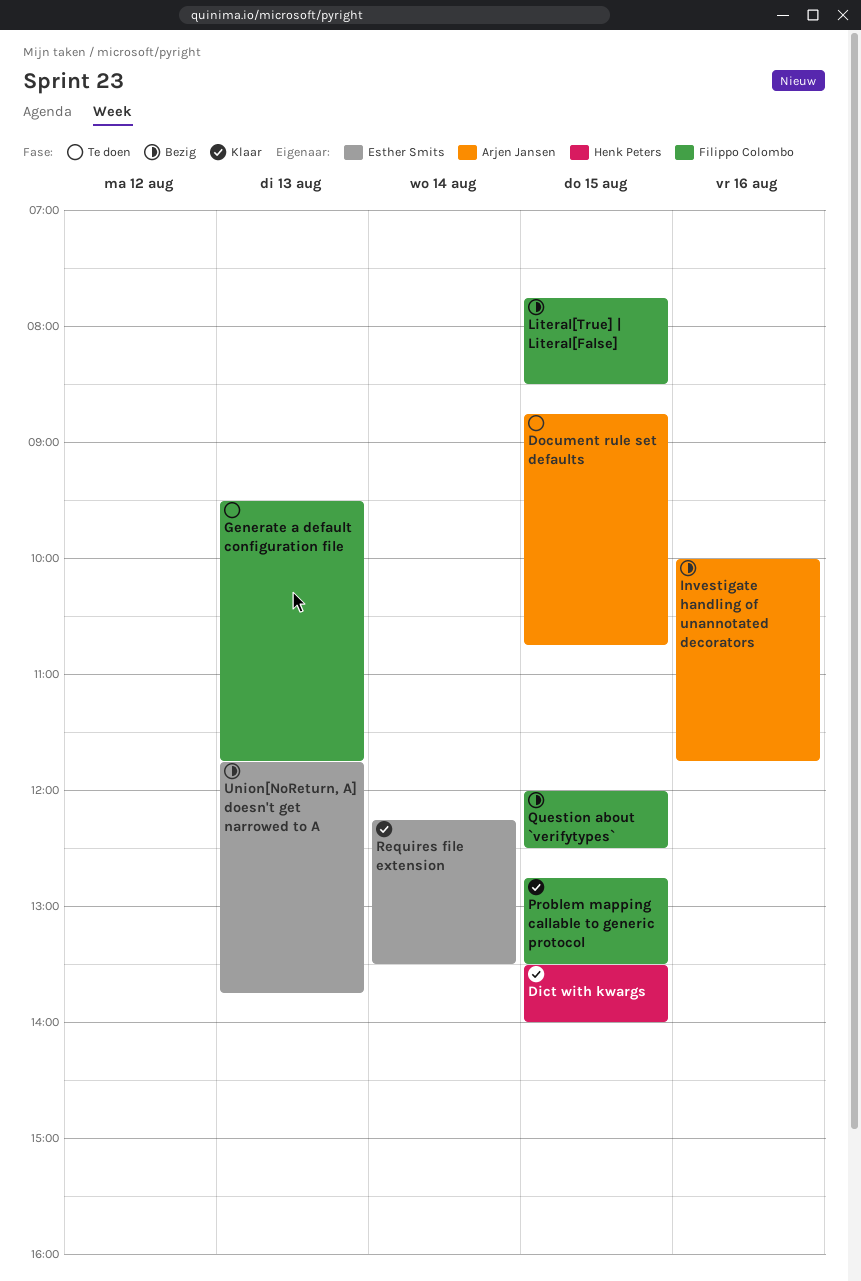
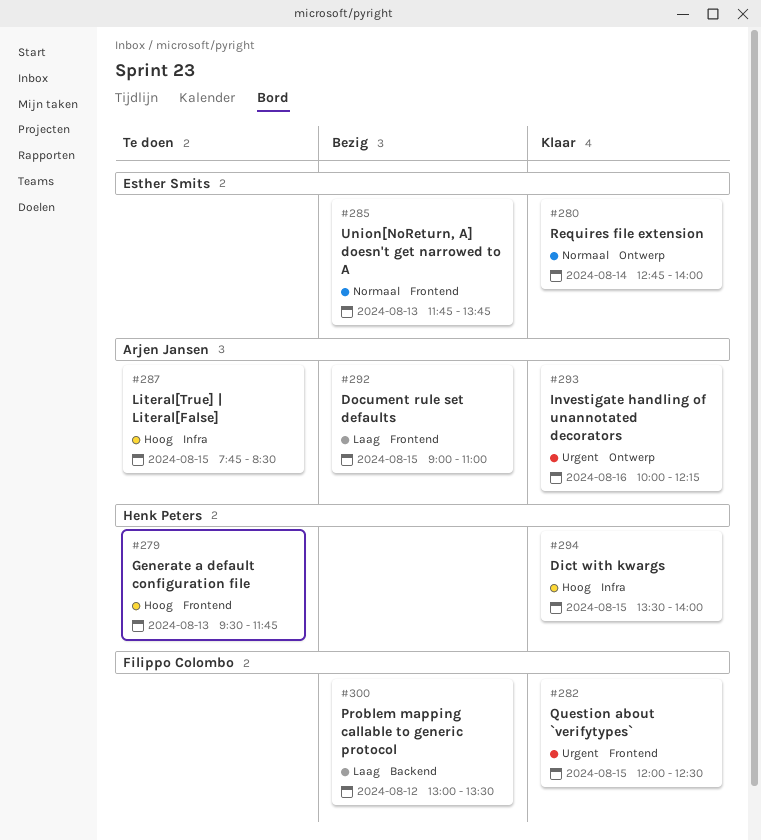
Document rule set defaults, status: Te doen -> Bezig
Document rule set defaults, begins: 08:45 -> 09:00
Document rule set defaults, ends: 10:45 -> 11:00
Generate a default configuration file, owner: Filippo Colombo -> Henk Peters
Investigate handling of unannotated decorators, status: Bezig -> Klaar
Investigate handling of unannotated decorators, ends: 11:45 -> 12:15
Literal[True] | Literal[False], status: Bezig -> Te doen
Literal[True] | Literal[False], owner: Filippo Colombo -> Arjen Jansen
Problem mapping callable to generic protocol, status: Klaar -> Bezig
Problem mapping callable to generic protocol, day: Aug 15 -> Aug 12
Problem mapping callable to generic protocol, begins: 12:45 -> 13:00
Question about `verifytypes`, status: Bezig -> Klaar
Requires file extension, begins: 12:15 -> 12:45
Requires file extension, ends: 13:30 -> 14:00

